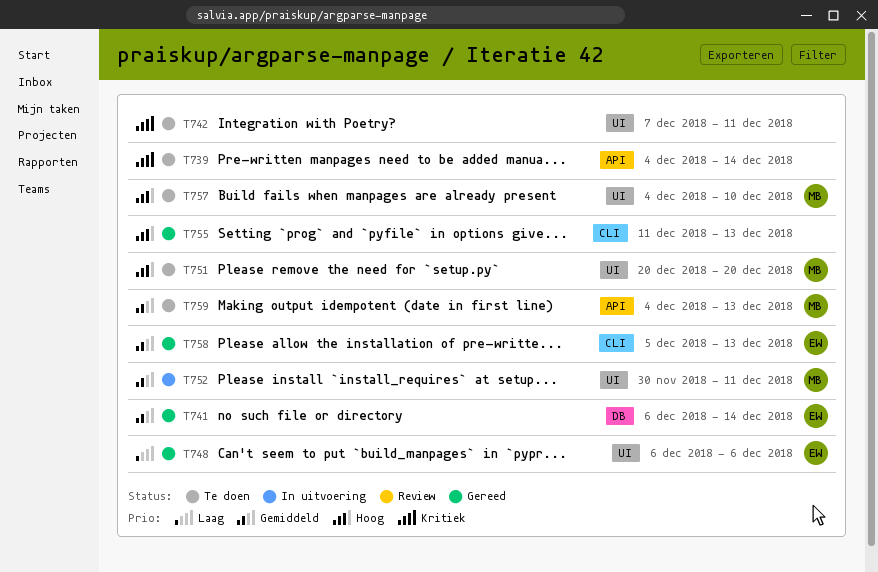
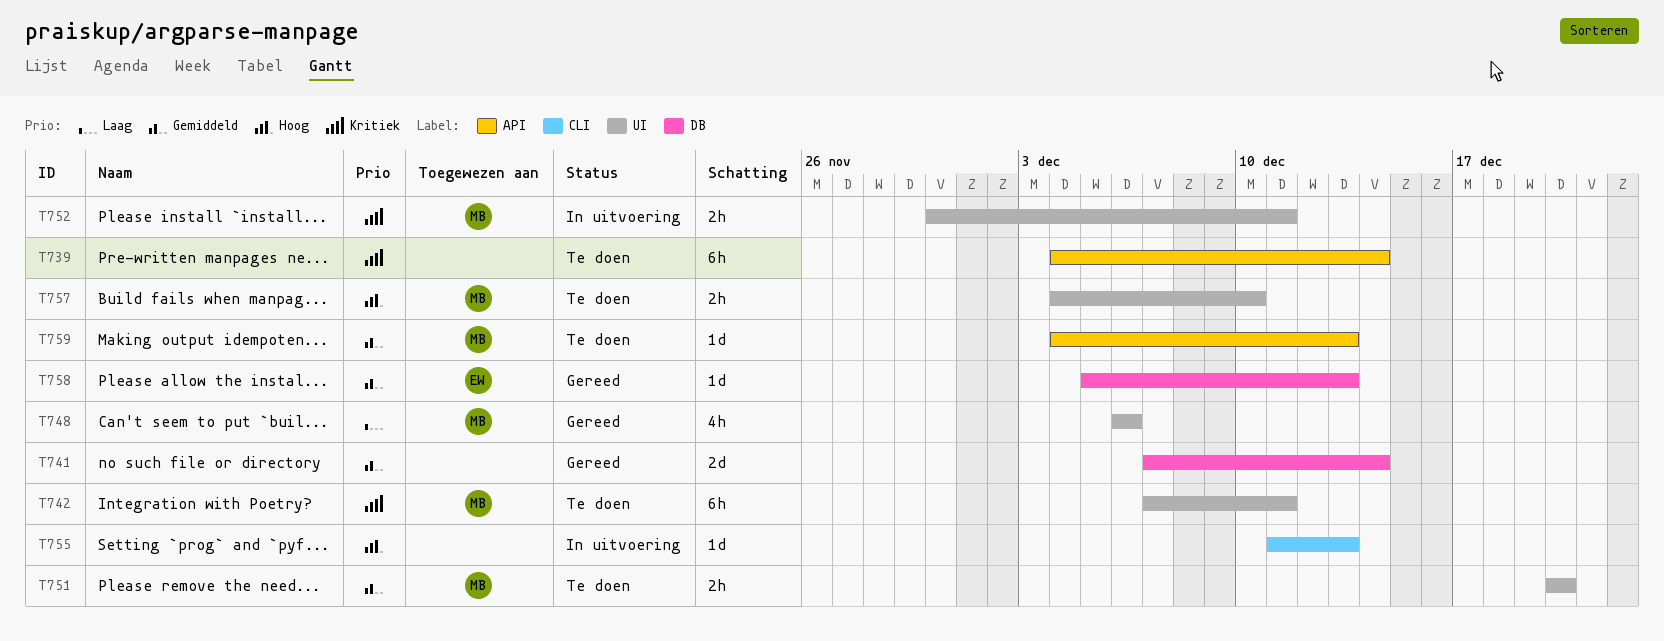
T741, owner: EW -> none
T741, start: Dec 6 -> Dec 7
T742, owner: none -> MB
T748, owner: EW -> MB
T751, priority: Hoog -> Gemiddeld
T752, priority: Gemiddeld -> Kritiek
T755, status: Gereed -> In uitvoering
T758, label: CLI -> DB

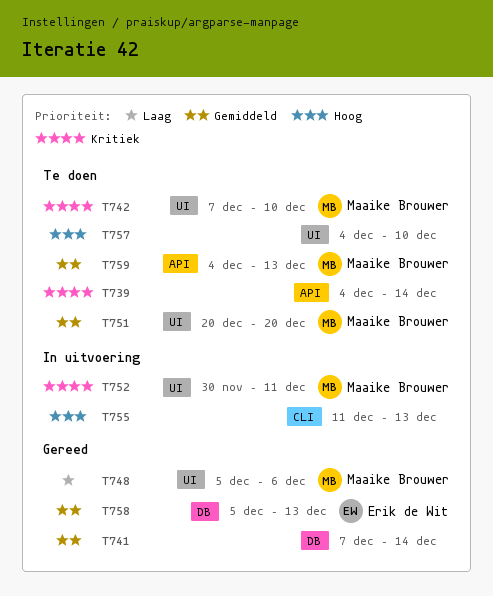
T742, due: Dec 11 -> Dec 10
T748, start: Dec 6 -> Dec 5
T757, owner: Maaike Brouwer -> none

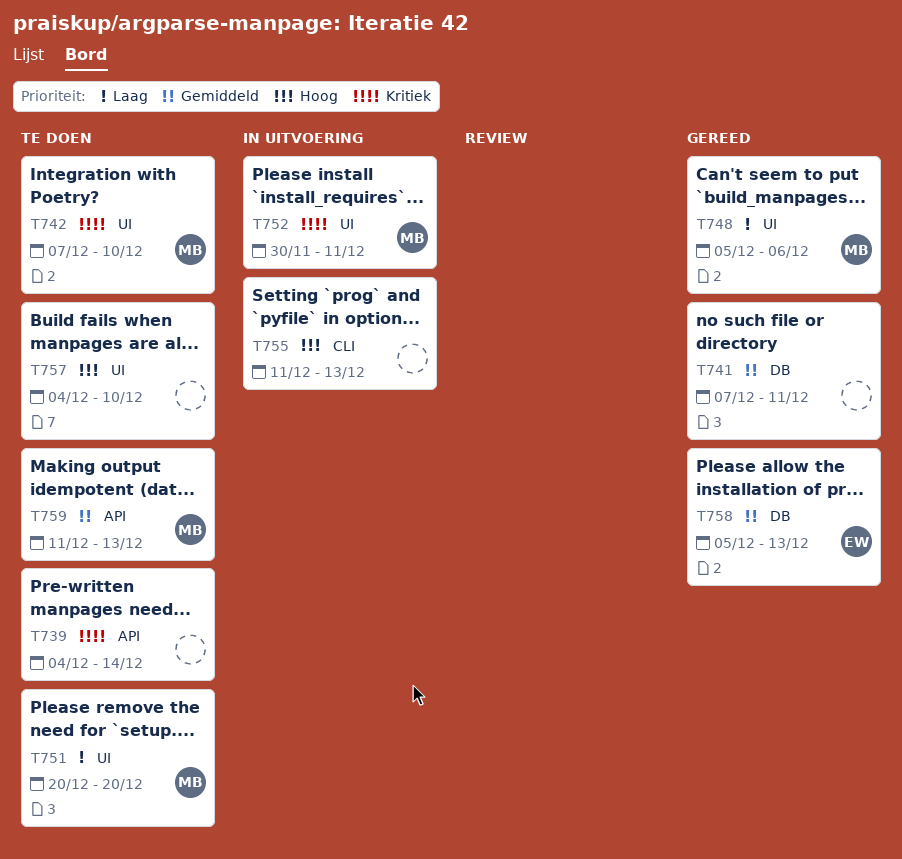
T741, due: Dec 14 -> Dec 11
T751, priority: Gemiddeld -> Laag
T759, start: Dec 4 -> Dec 11

